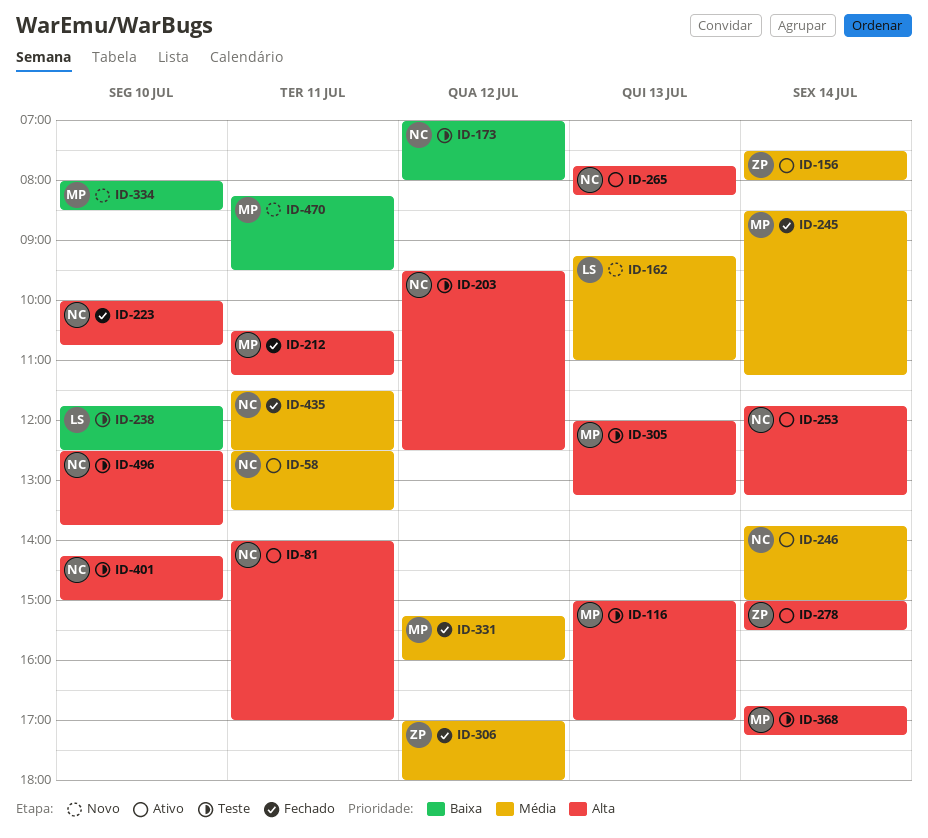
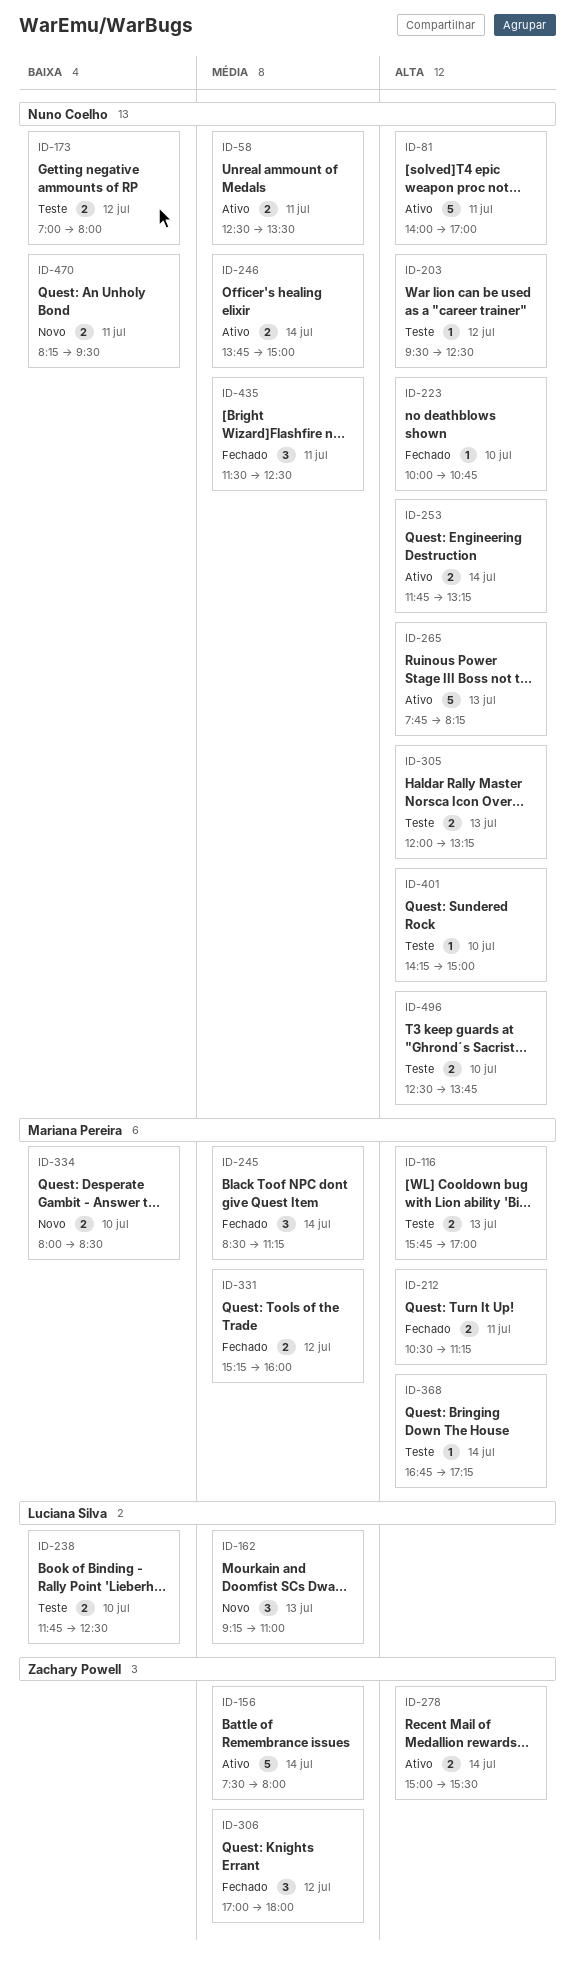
ID-116, begins: 15:00 -> 15:45
ID-305, owner: Mariana Pereira -> Nuno Coelho
ID-470, owner: Mariana Pereira -> Nuno Coelho

